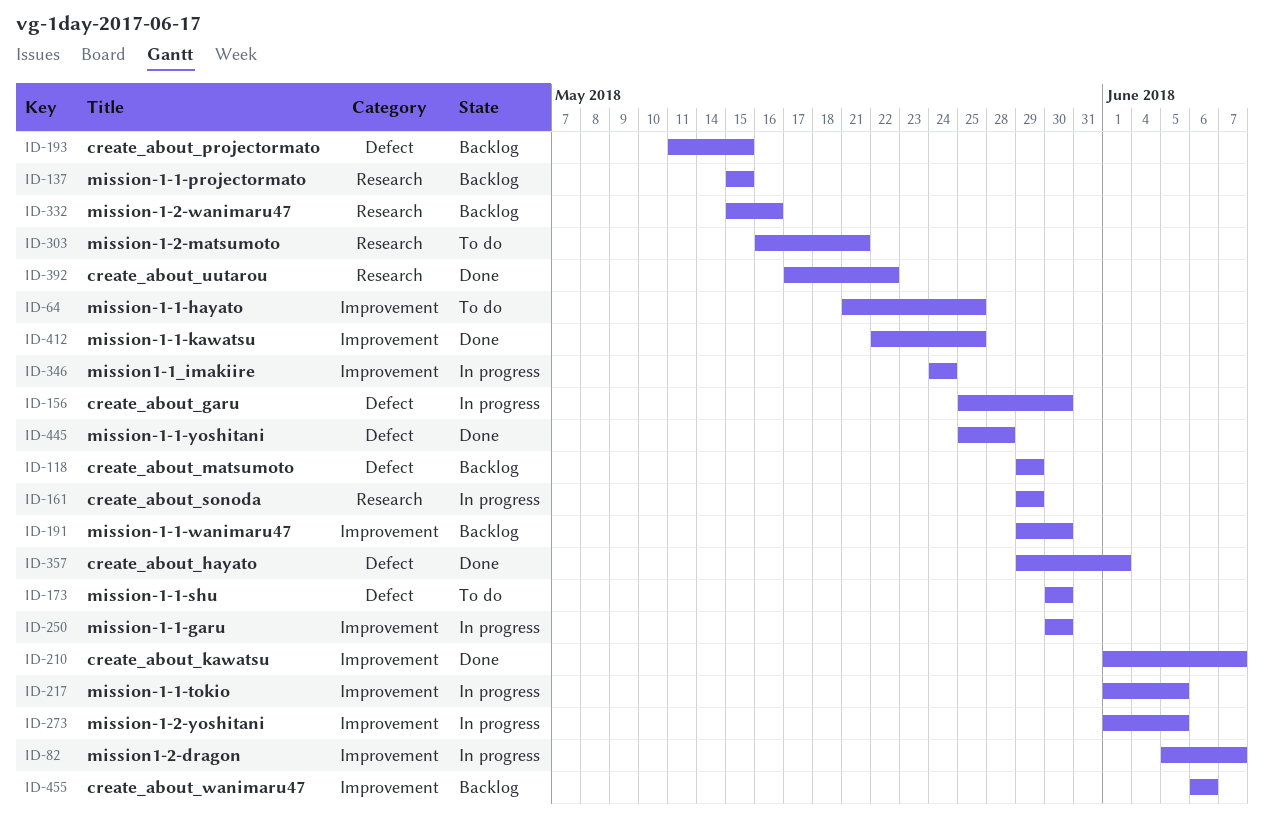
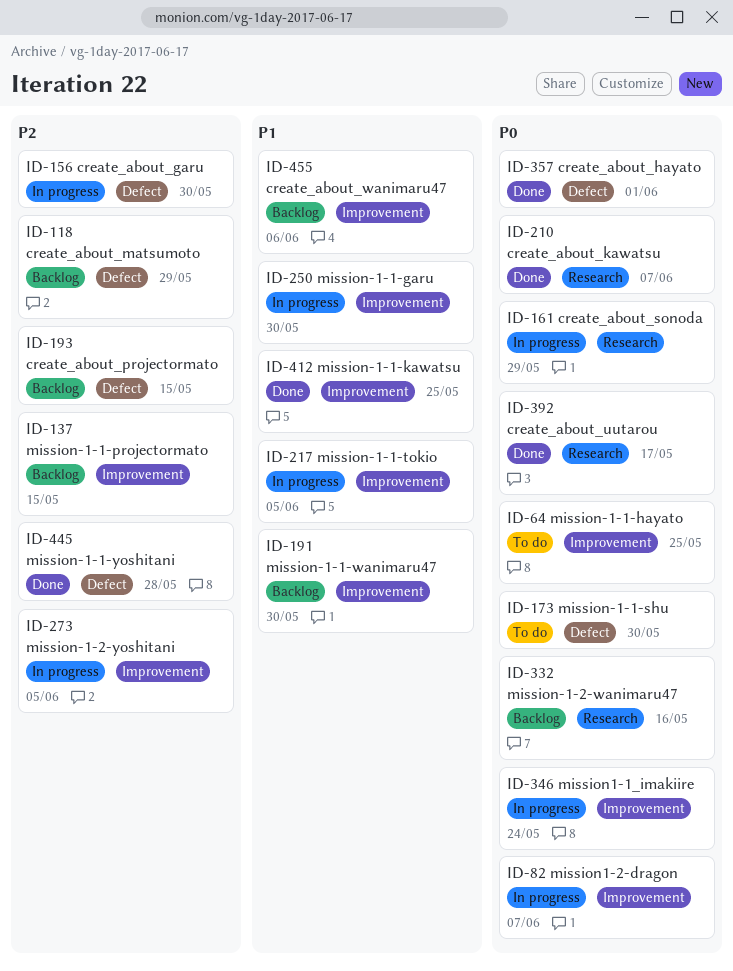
ID-137, label: Research -> Improvement
ID-210, label: Improvement -> Research
ID-303: present -> none
ID-392, due: May 22 -> May 17

